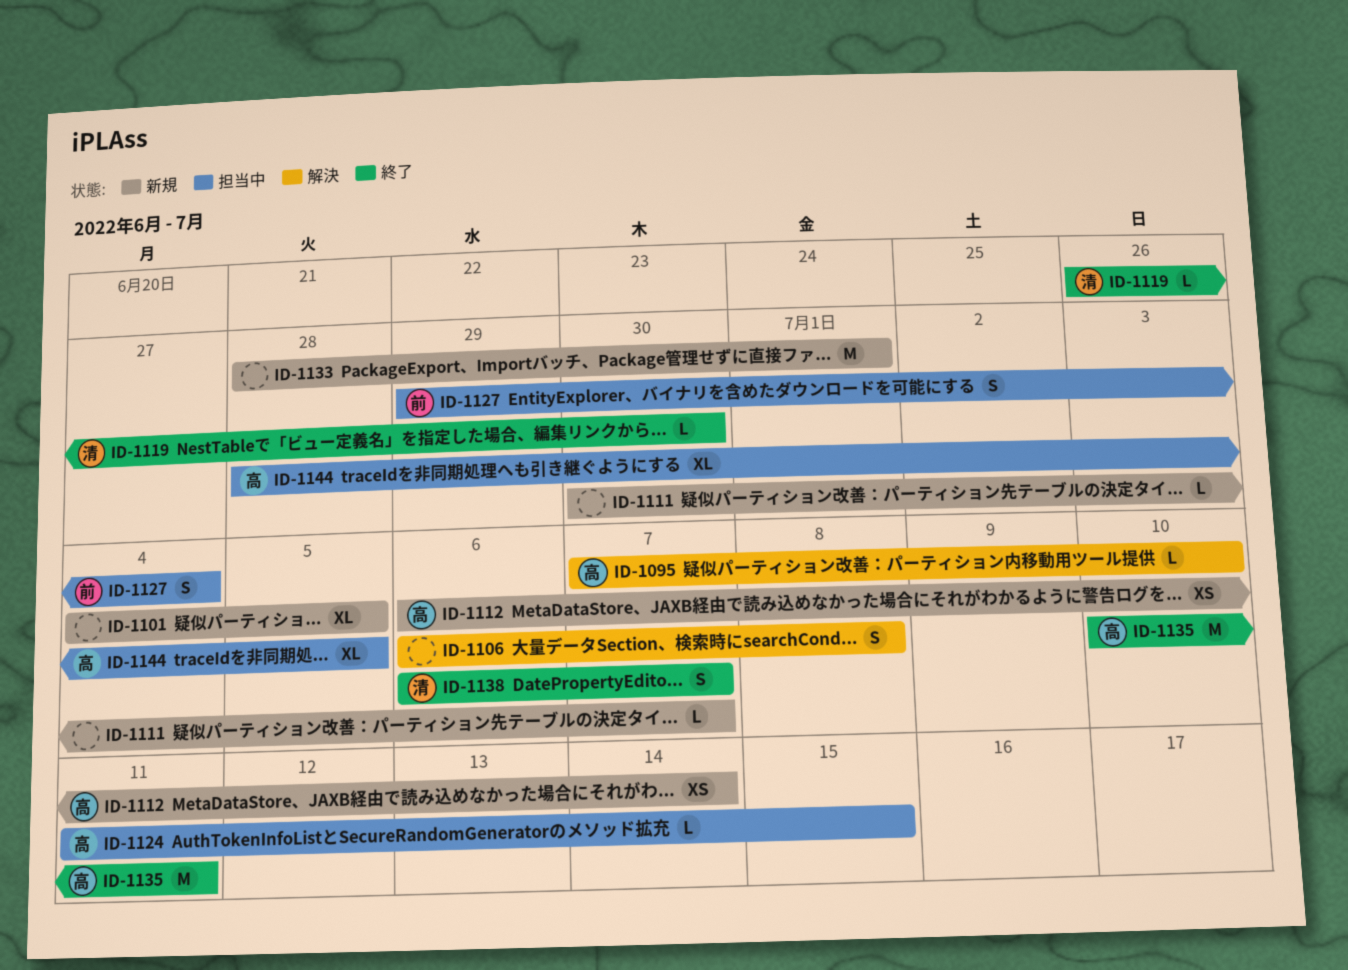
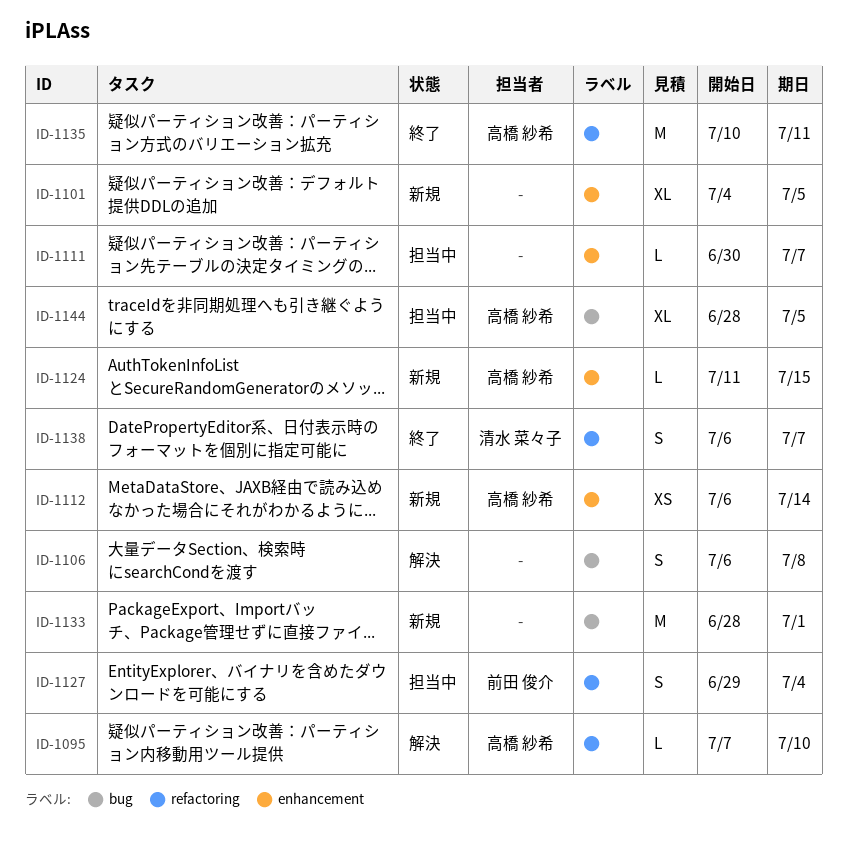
ID-1111, status: 新規 -> 担当中
ID-1119: present -> none
ID-1124, status: 担当中 -> 新規

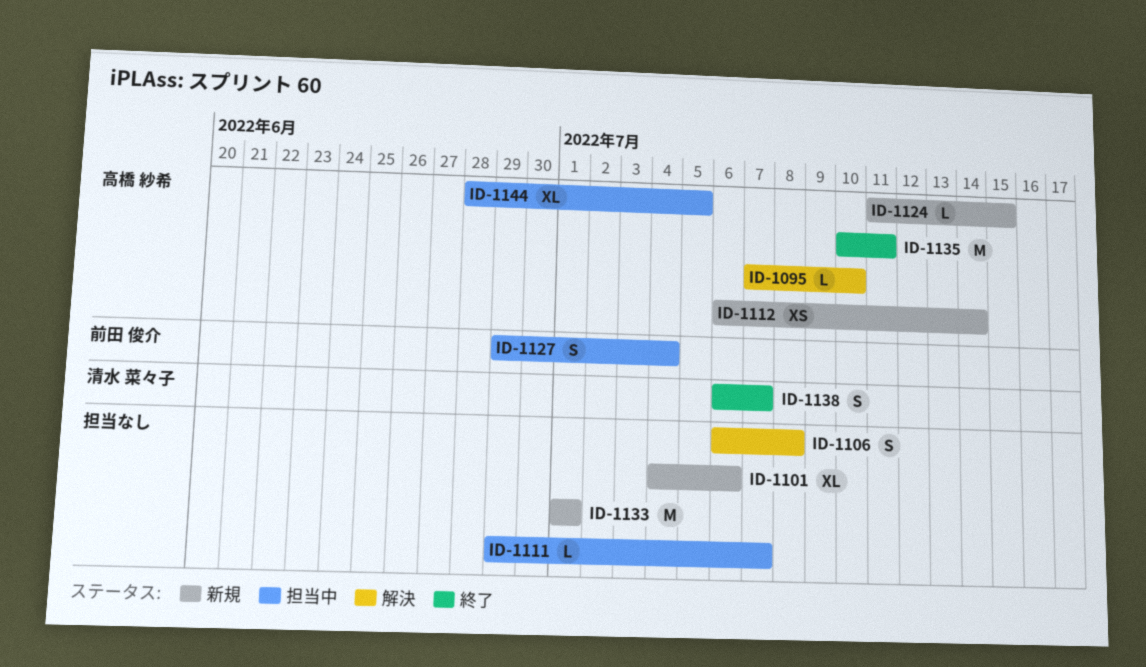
ID-1101, due: Jul 5 -> Jul 6
ID-1111, start: Jun 30 -> Jun 29
ID-1133, start: Jun 28 -> Jul 1

